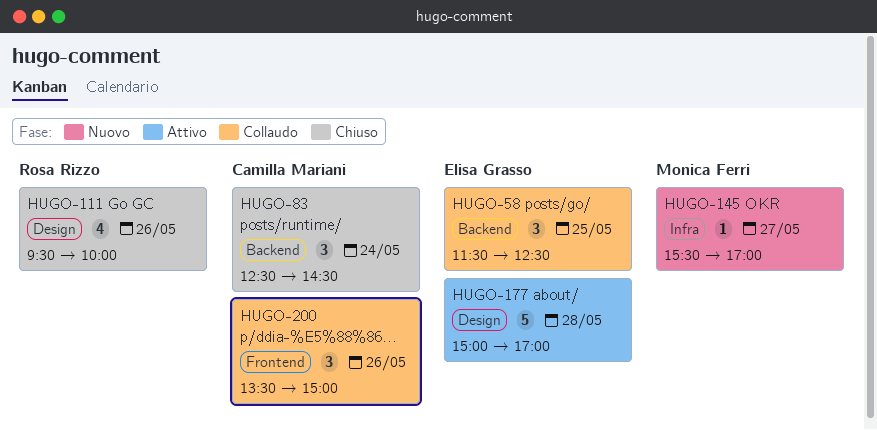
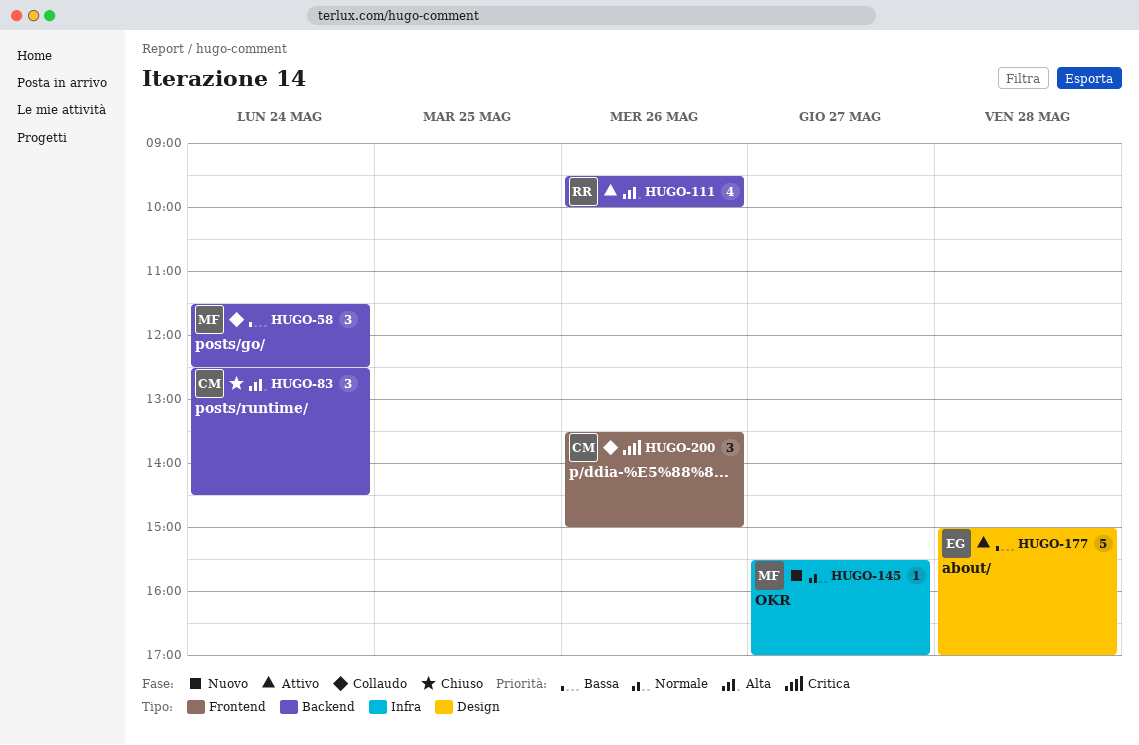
HUGO-58, owner: Elisa Grasso -> Monica Ferri
HUGO-58, day: May 25 -> May 24
HUGO-111, status: Chiuso -> Attivo
HUGO-111, label: Design -> Backend

